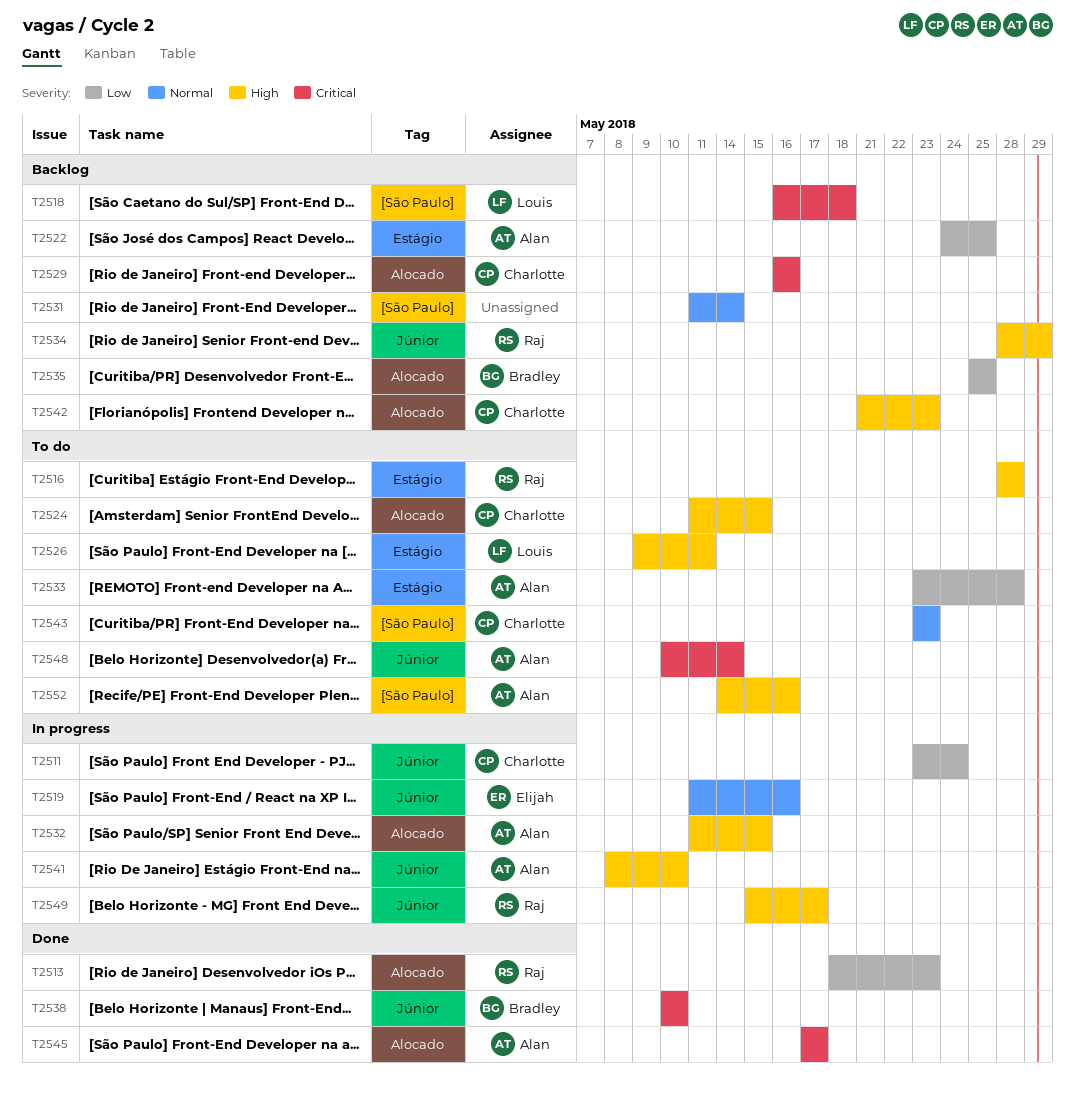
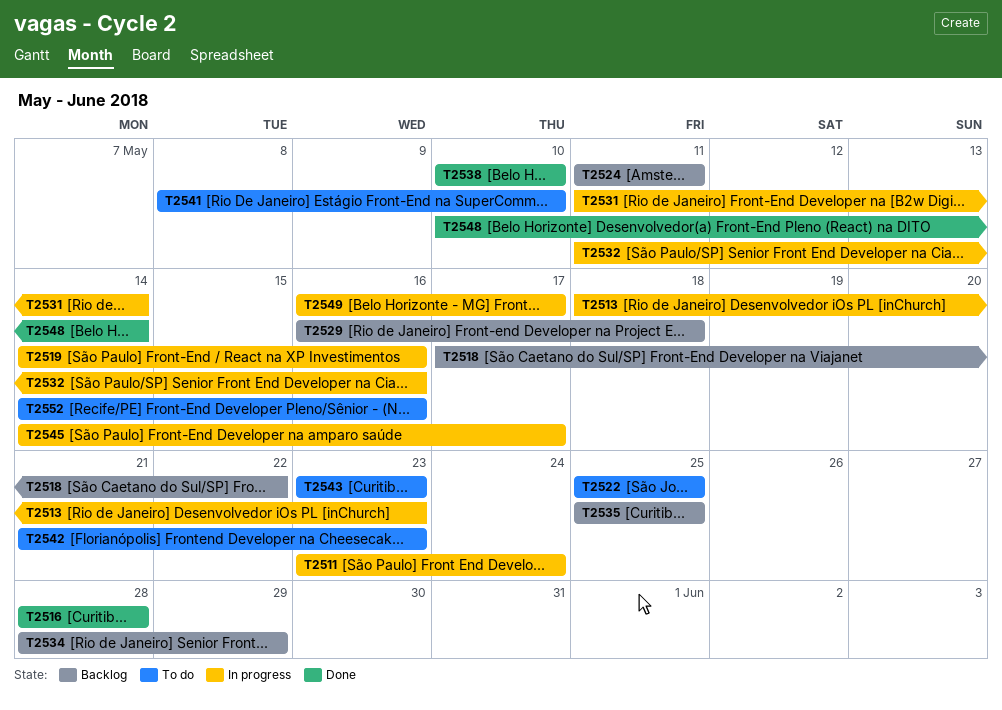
T2513, status: Done -> In progress
T2516, status: To do -> Done
T2518, start: May 16 -> May 17
T2518, due: May 18 -> May 22
T2519, start: May 11 -> May 14
T2522, status: Backlog -> To do
T2522, start: May 24 -> May 25
T2524, status: To do -> Backlog
T2524, due: May 15 -> May 11
T2526: present -> none
T2529, due: May 16 -> May 18
T2531, status: Backlog -> In progress
T2532, due: May 15 -> May 16
T2533: present -> none
T2541, status: In progress -> To do
T2542, status: Backlog -> To do
T2545, status: Done -> In progress
T2545, start: May 17 -> May 14
T2548, status: To do -> Done
T2549, start: May 15 -> May 16

